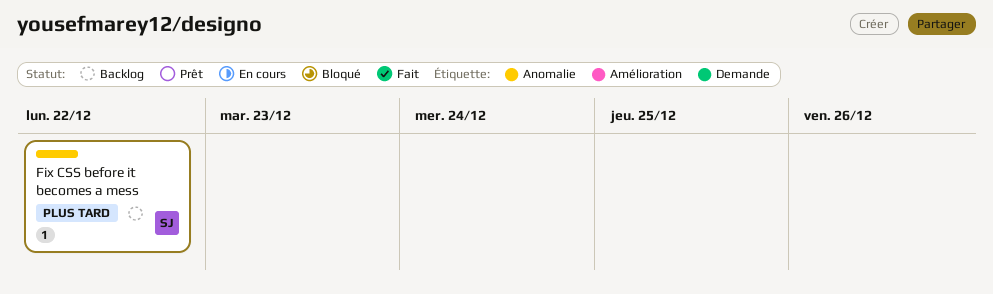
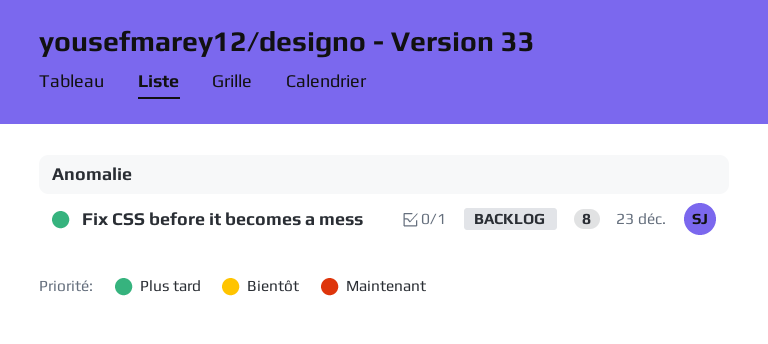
Fix CSS before it becomes a mess, estimate: 1 -> 8
Fix CSS before it becomes a mess, due: Dec 22 -> Dec 23

